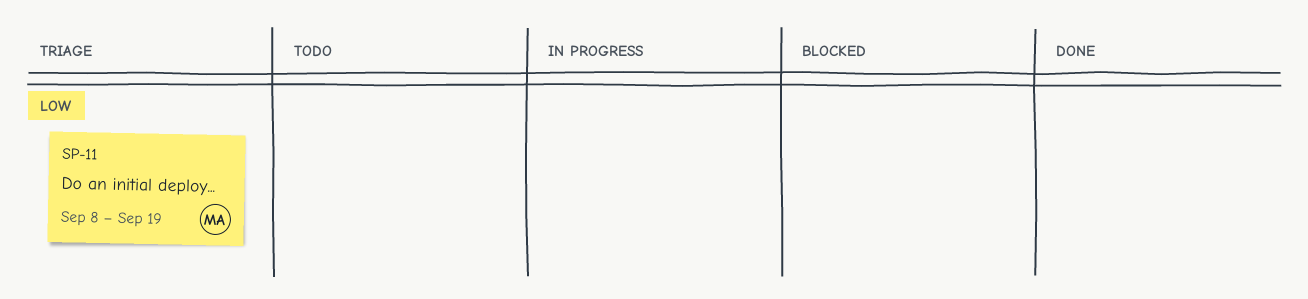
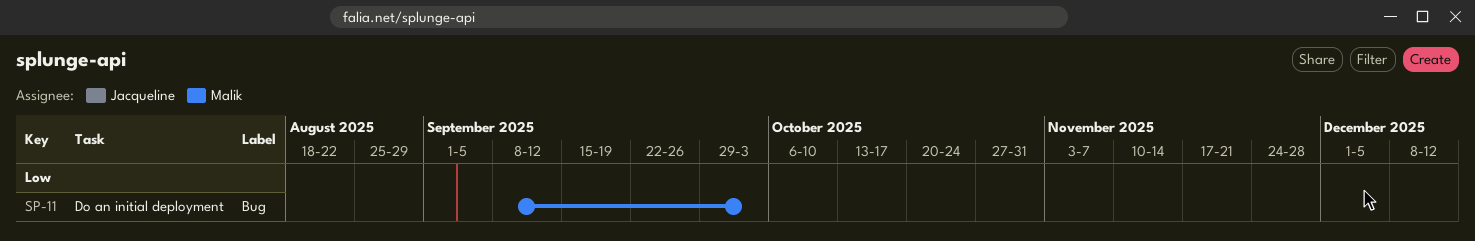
SP-11, due: Sep 19 -> Oct 3

